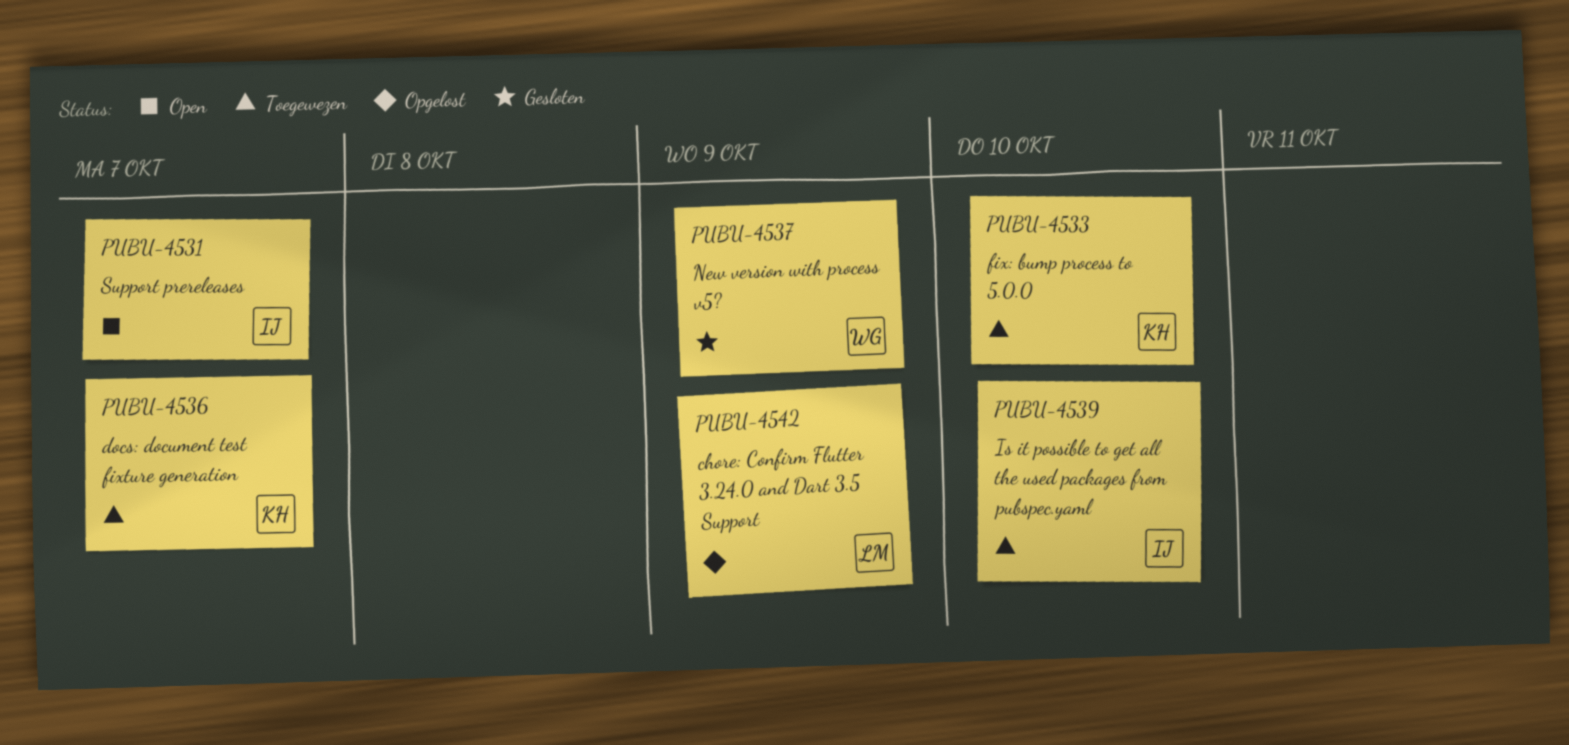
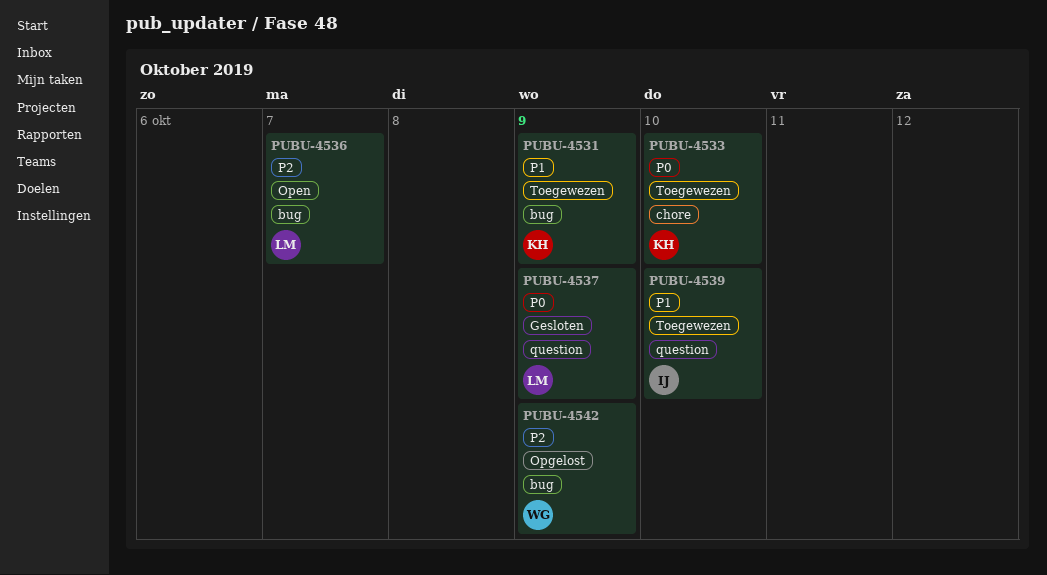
PUBU-4531, status: Open -> Toegewezen
PUBU-4531, owner: IJ -> KH
PUBU-4531, due: Oct 7 -> Oct 9
PUBU-4536, status: Toegewezen -> Open
PUBU-4536, owner: KH -> LM
PUBU-4537, owner: WG -> LM
PUBU-4542, owner: LM -> WG

